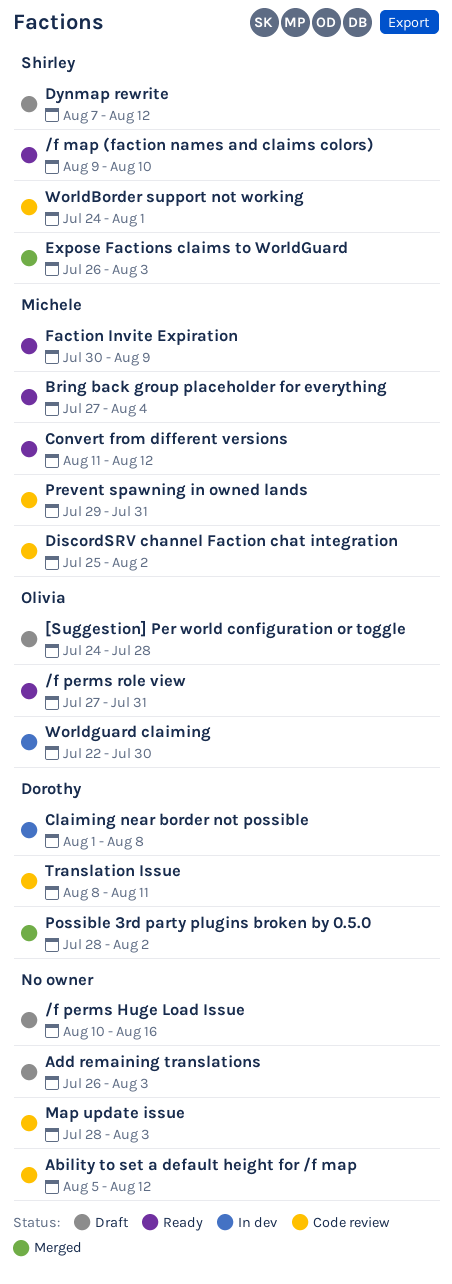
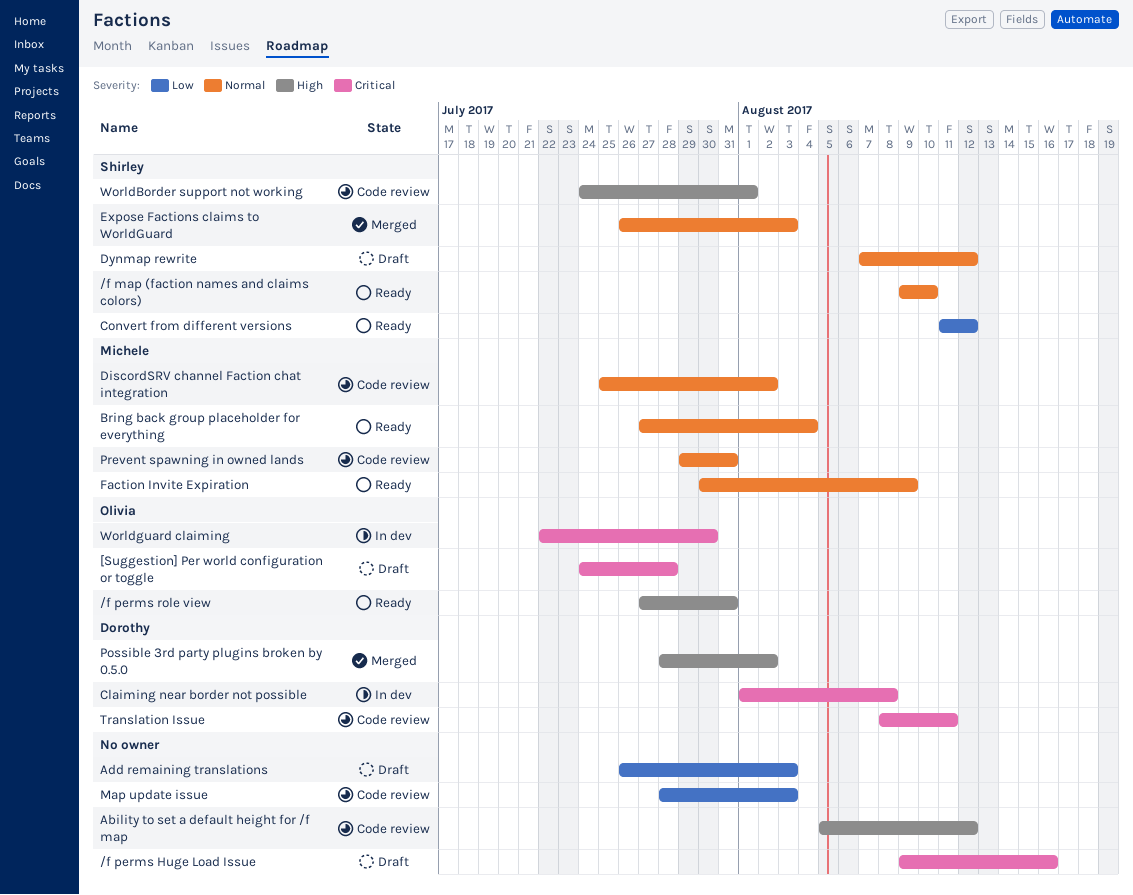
/f perms Huge Load Issue, start: Aug 10 -> Aug 9
Convert from different versions, owner: Michele -> Shirley

